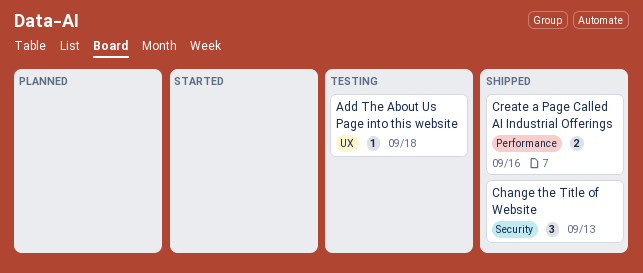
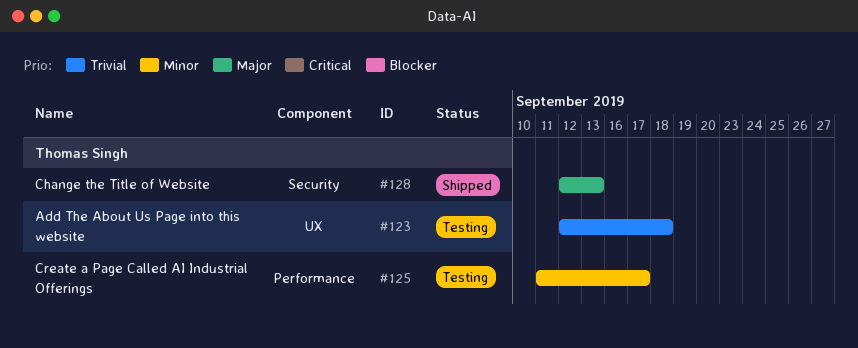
Create a Page Called AI Industrial Offerings, status: Shipped -> Testing
Create a Page Called AI Industrial Offerings, due: Sep 16 -> Sep 17

